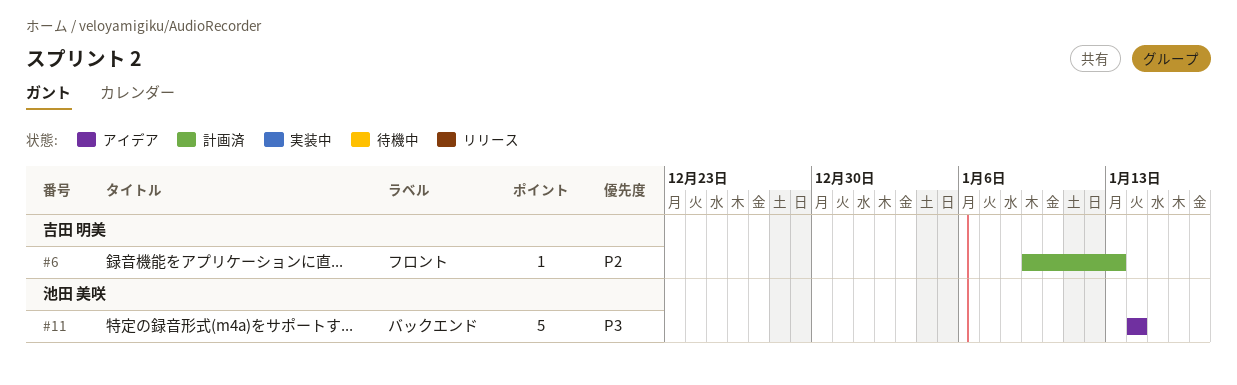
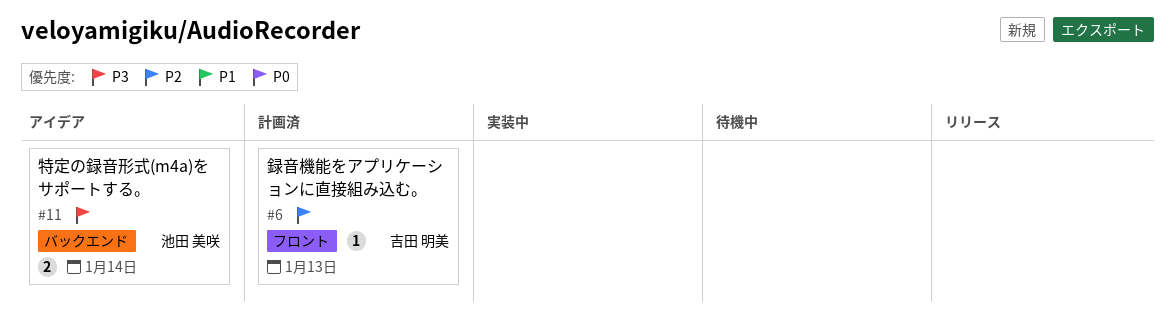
#11, estimate: 5 -> 2

